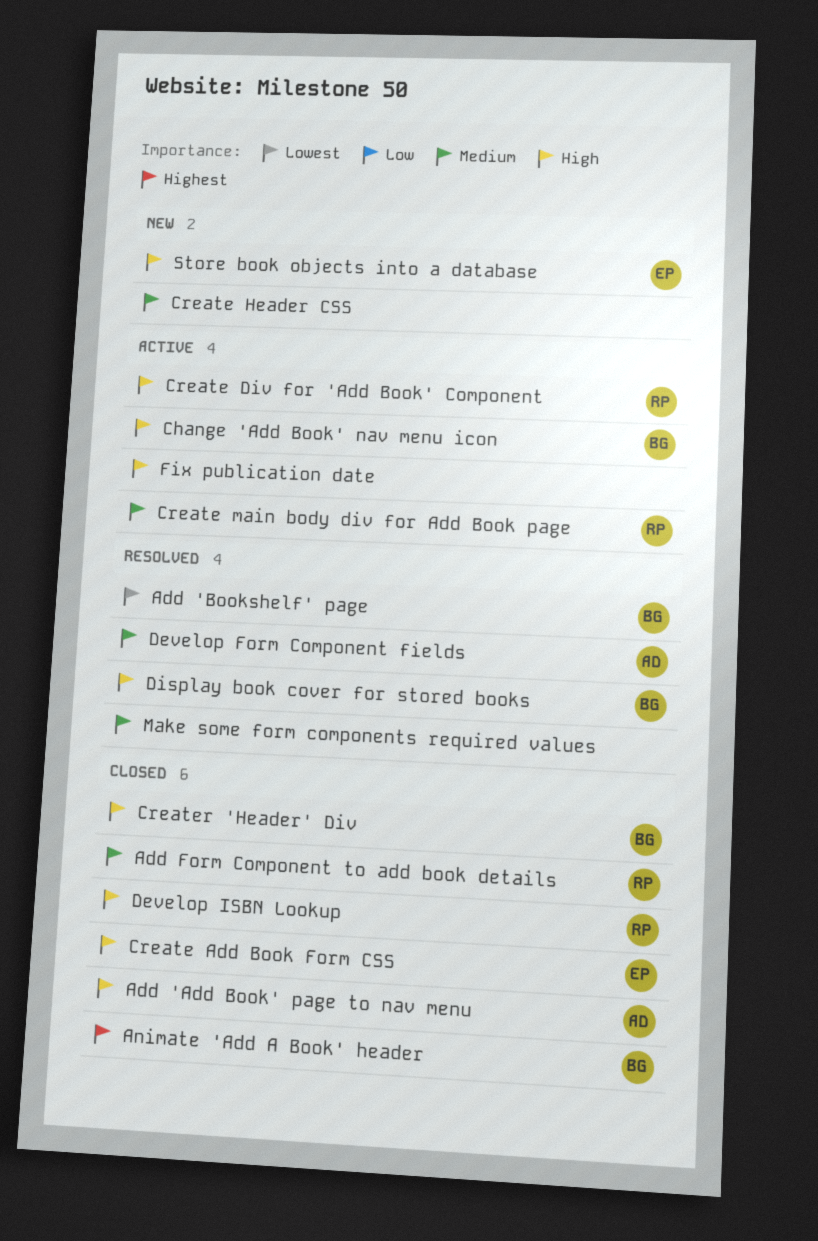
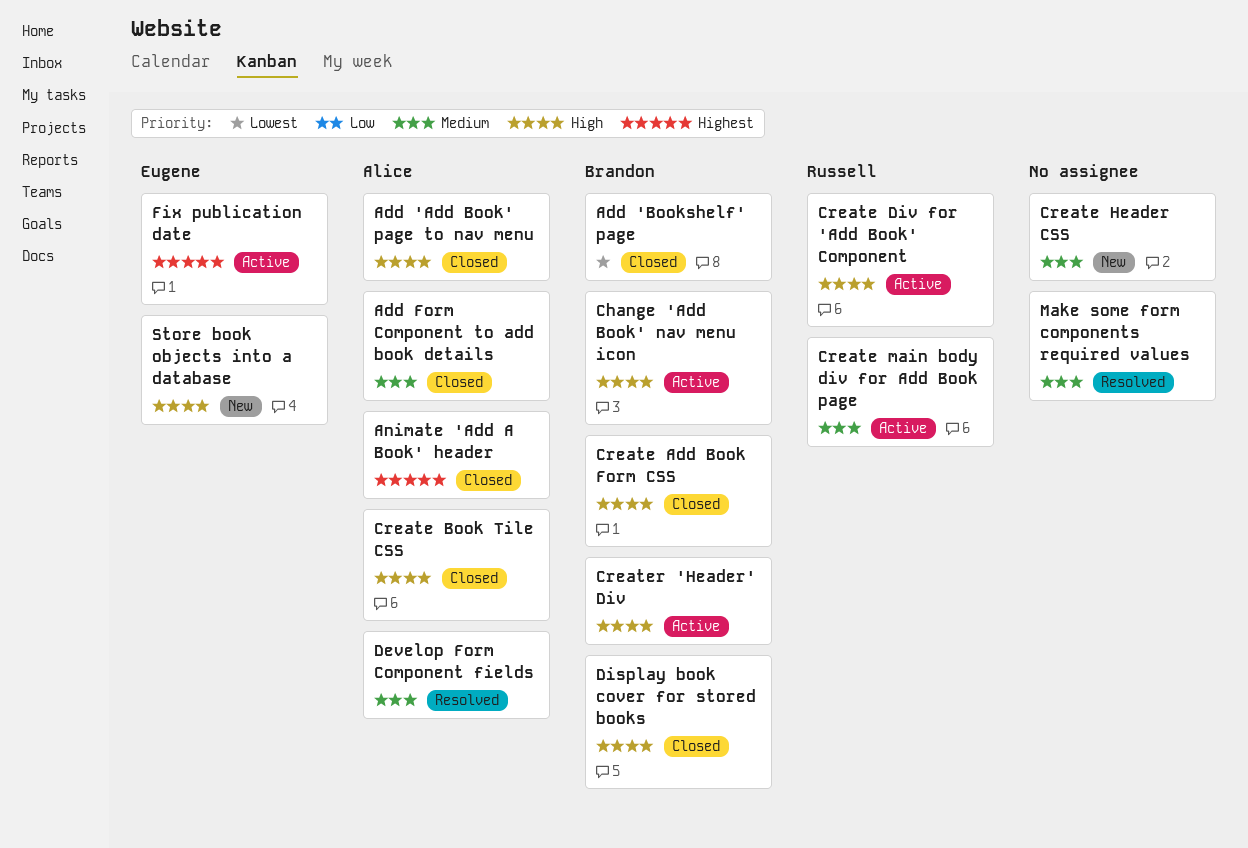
Add 'Bookshelf' page, status: Resolved -> Closed
Add Form Component to add book details, owner: Russell -> Alice
Animate 'Add A Book' header, owner: Brandon -> Alice
Create Add Book Form CSS, owner: Eugene -> Brandon
Create Book Tile CSS: none -> present
Creater 'Header' Div, status: Closed -> Active
Develop ISBN Lookup: present -> none
Display book cover for stored books, status: Resolved -> Closed
Fix publication date, owner: none -> Eugene
Fix publication date, priority: High -> Highest

